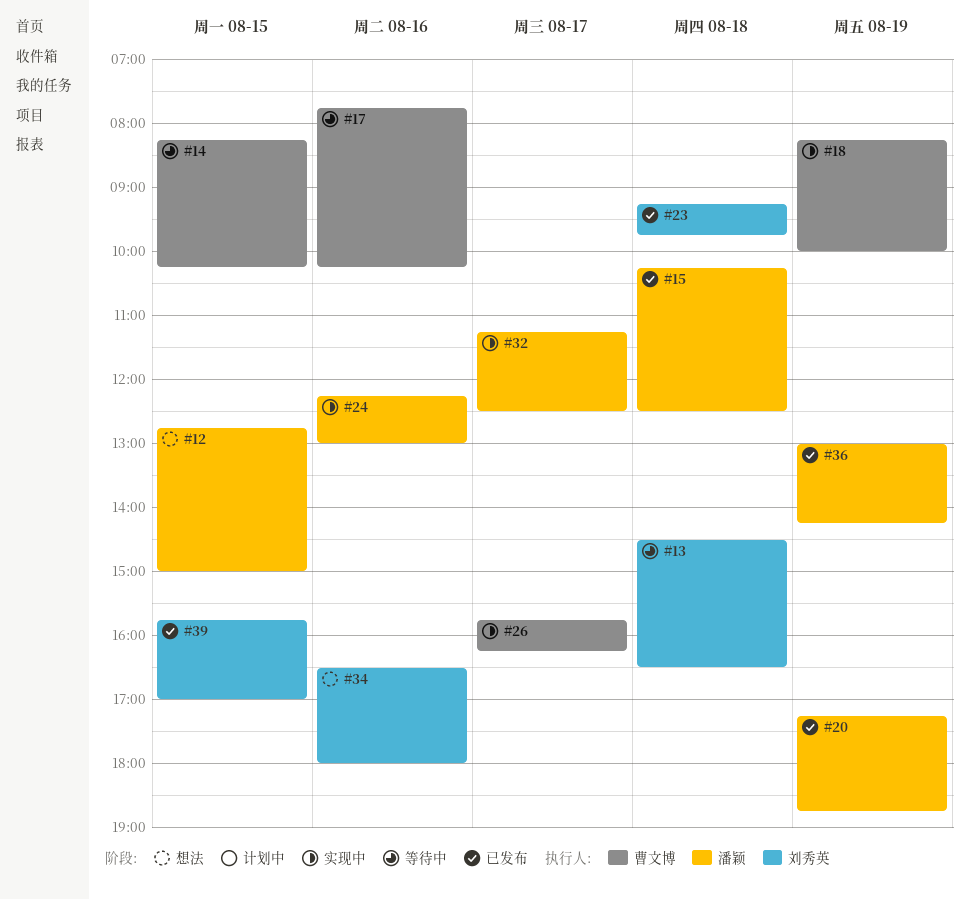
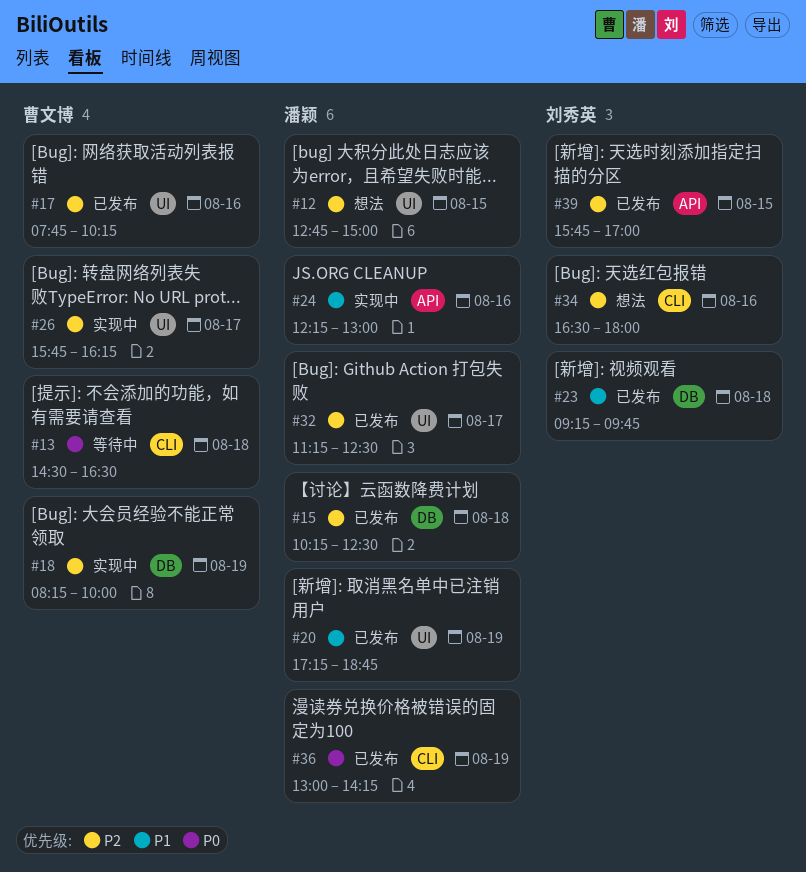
#13, owner: 刘秀英 -> 曹文博
#14: present -> none
#17, status: 等待中 -> 已发布
#32, status: 实现中 -> 已发布

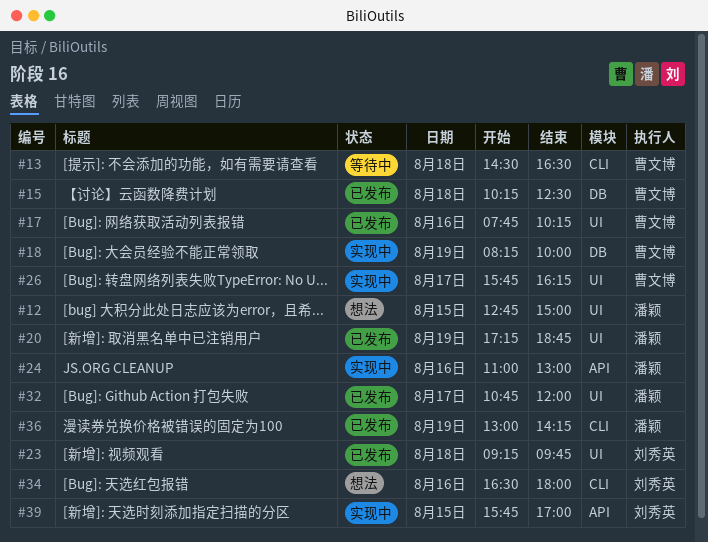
#15, owner: 潘颖 -> 曹文博
#23, label: DB -> UI
#24, begins: 12:15 -> 11:00
#32, begins: 11:15 -> 10:45
#32, ends: 12:30 -> 12:00
#39, status: 已发布 -> 实现中

